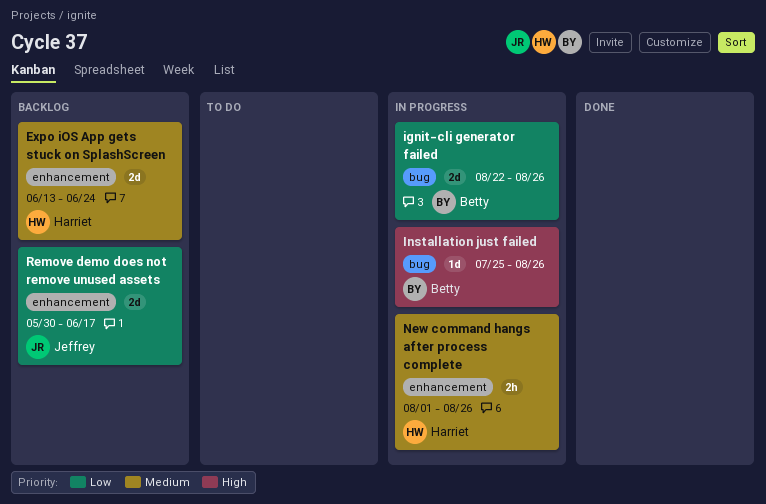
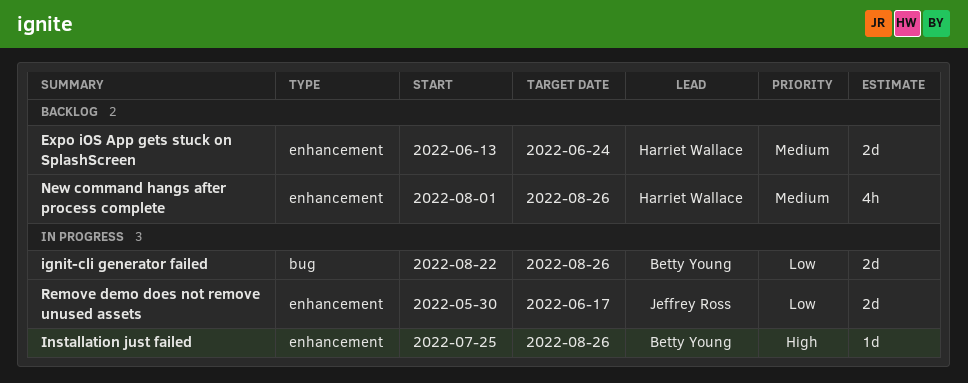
Installation just failed, label: bug -> enhancement
New command hangs after process complete, status: In progress -> Backlog
New command hangs after process complete, estimate: 2h -> 4h
Remove demo does not remove unused assets, status: Backlog -> In progress

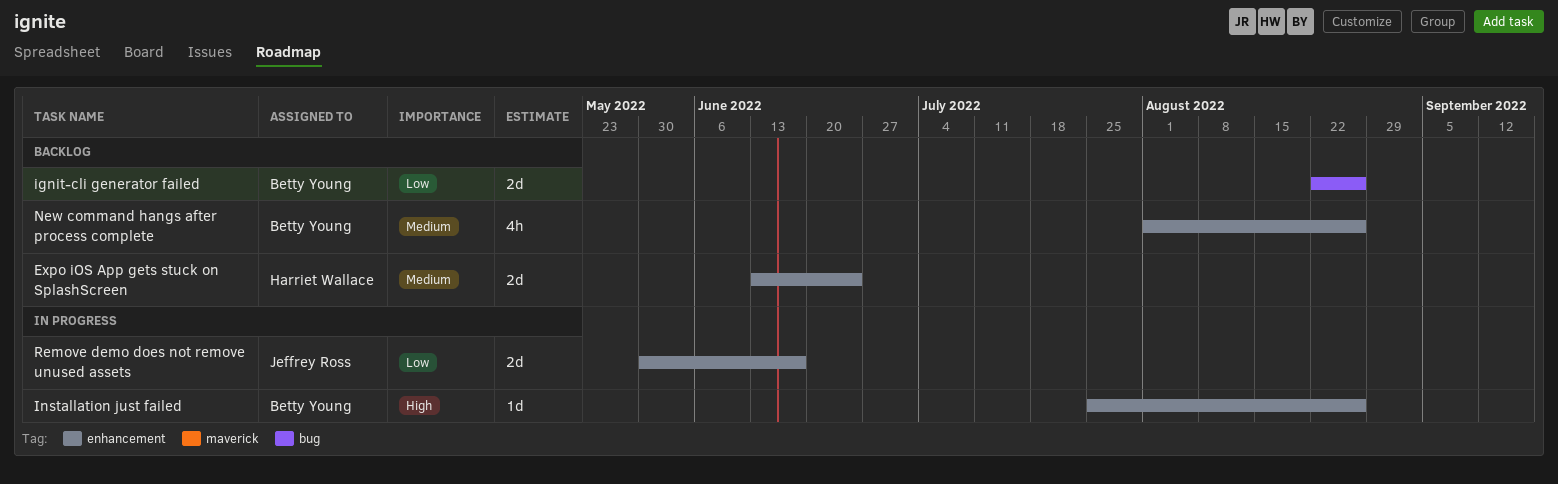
ignit-cli generator failed, status: In progress -> Backlog
New command hangs after process complete, owner: Harriet Wallace -> Betty Young

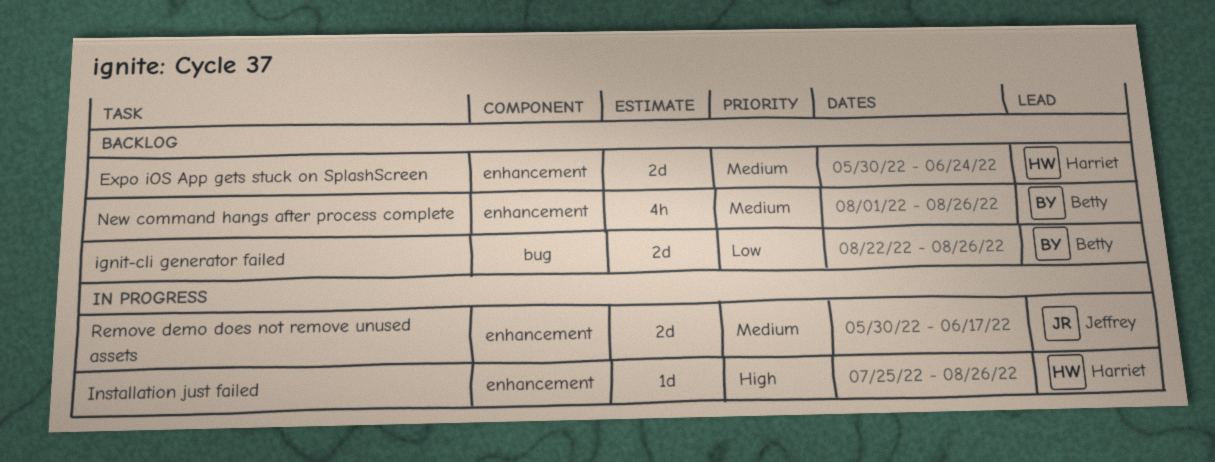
Expo iOS App gets stuck on SplashScreen, start: Jun 13 -> May 30
Installation just failed, owner: Betty Young -> Harriet Wallace
Remove demo does not remove unused assets, priority: Low -> Medium

